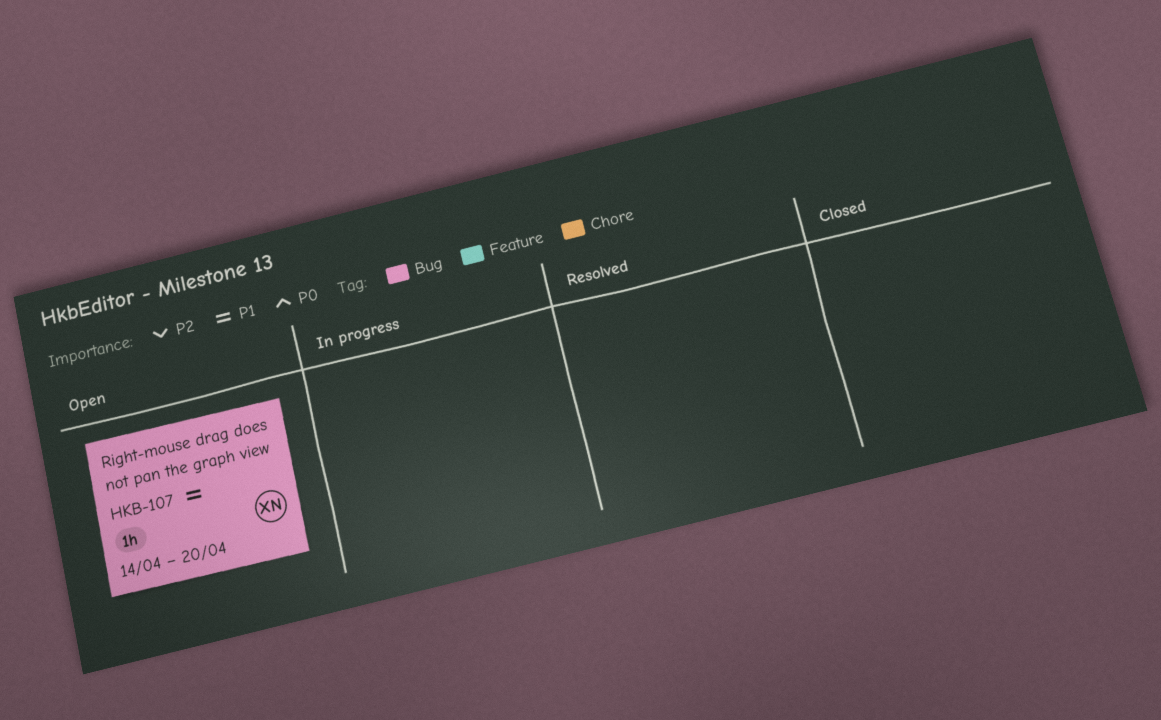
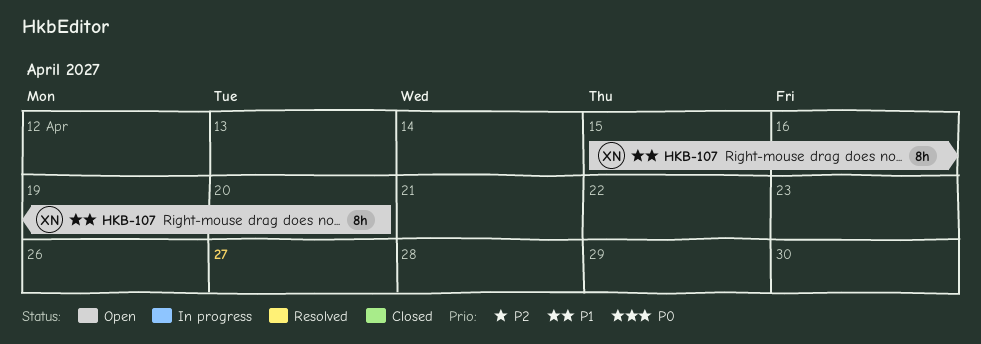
HKB-107, estimate: 1h -> 8h
HKB-107, start: Apr 14 -> Apr 15

